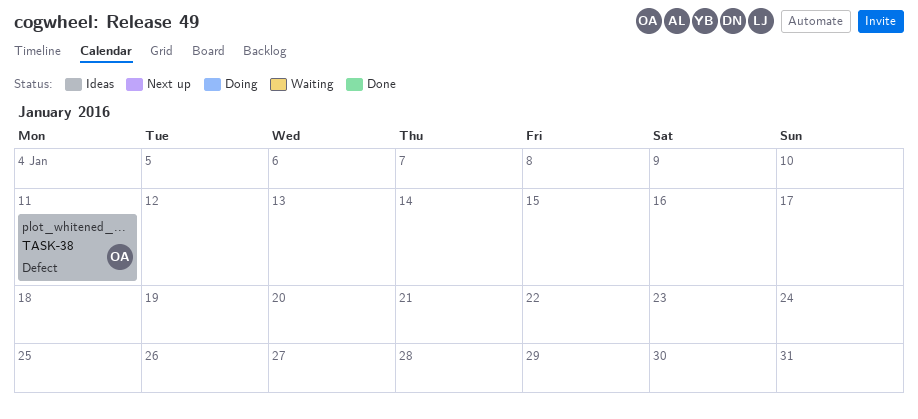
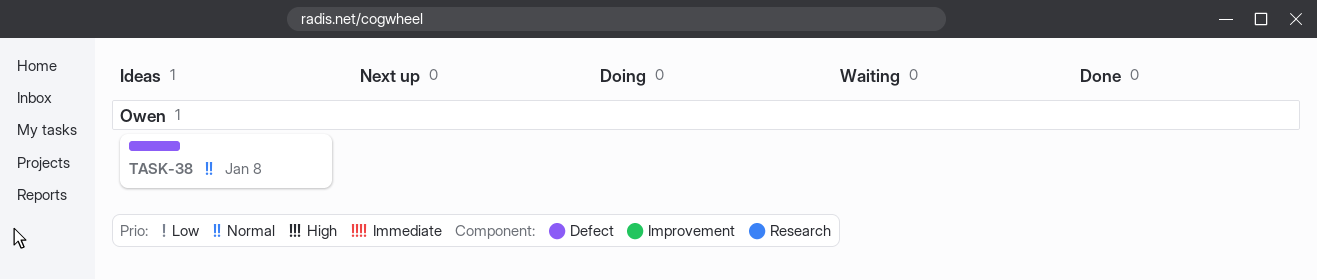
TASK-38, due: Jan 11 -> Jan 8

